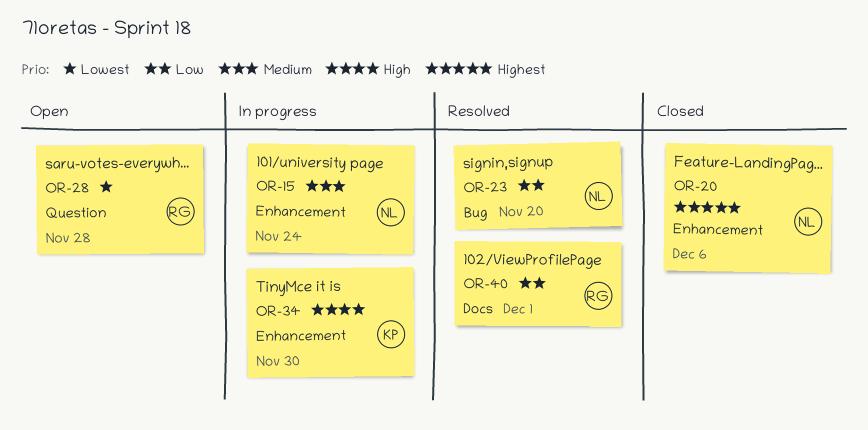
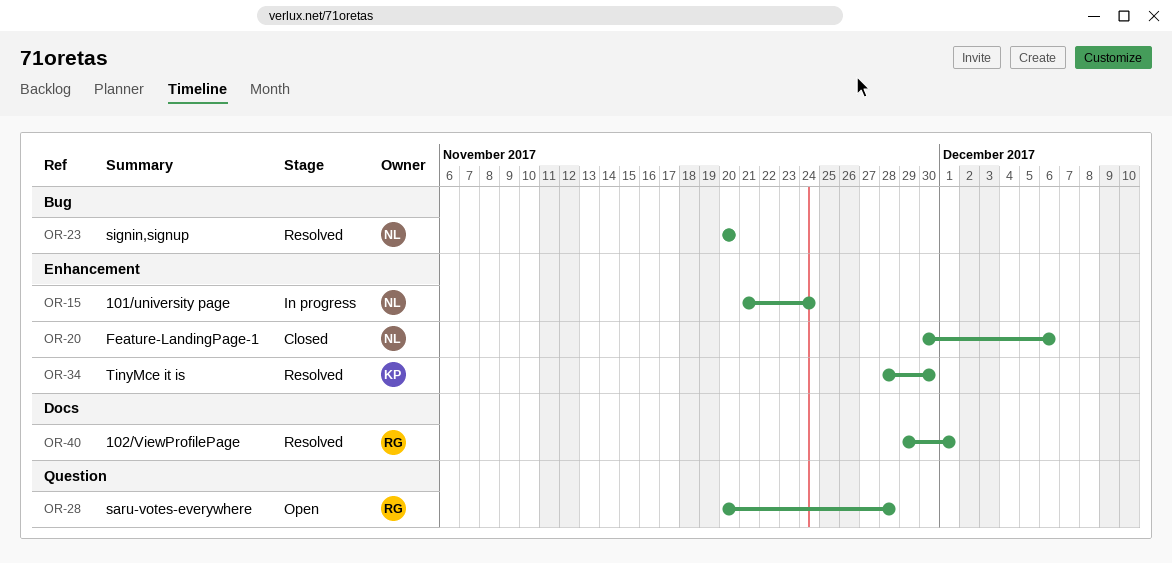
OR-34, status: In progress -> Resolved

